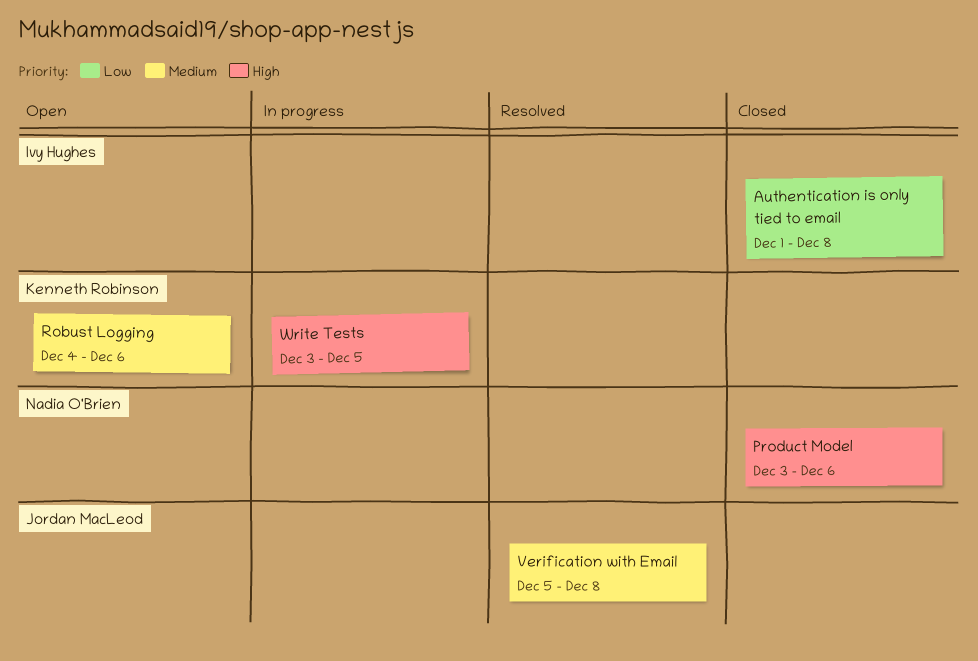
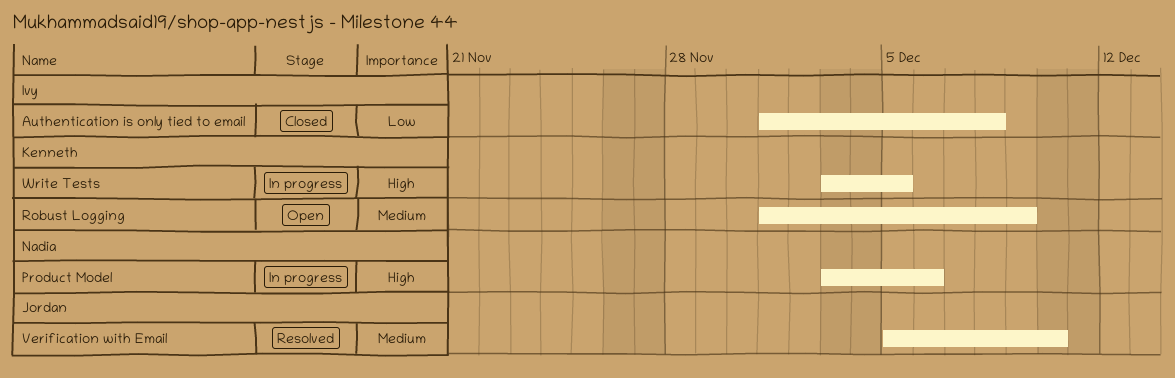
Product Model, status: Closed -> In progress
Robust Logging, start: Dec 4 -> Dec 1
Robust Logging, due: Dec 6 -> Dec 9
Verification with Email, due: Dec 8 -> Dec 10

